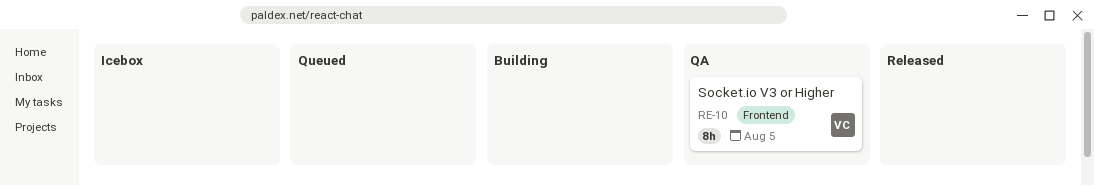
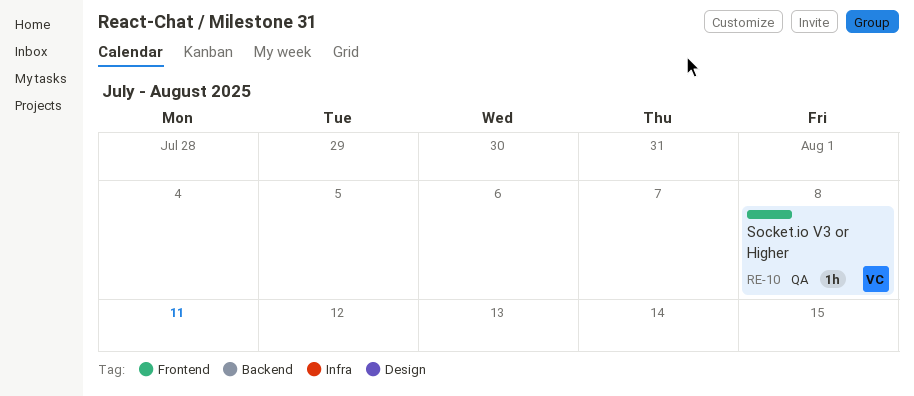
RE-10, estimate: 8h -> 1h
RE-10, due: Aug 5 -> Aug 8

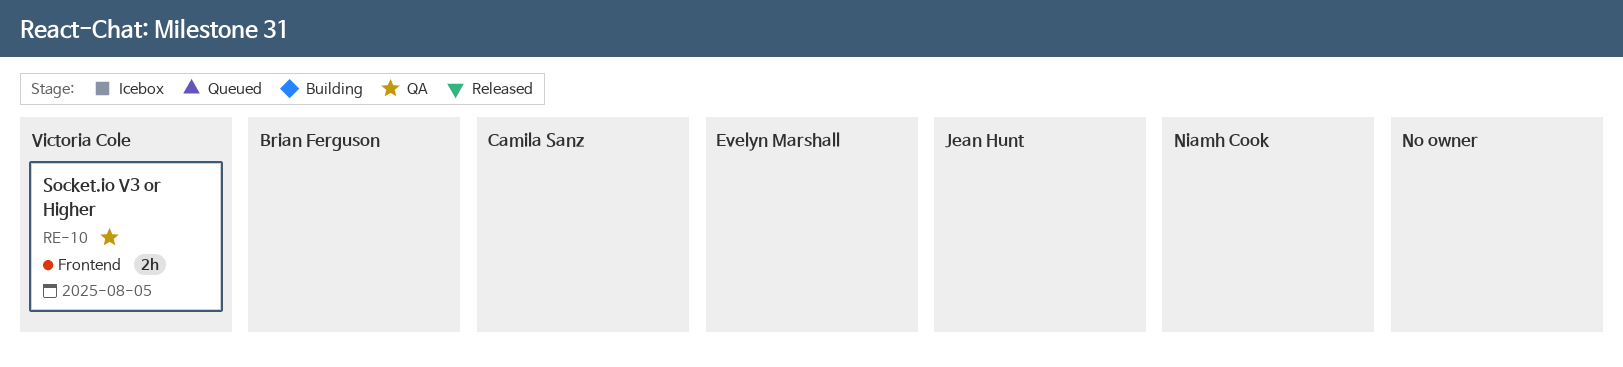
RE-10, estimate: 1h -> 2h
RE-10, due: Aug 8 -> Aug 5

